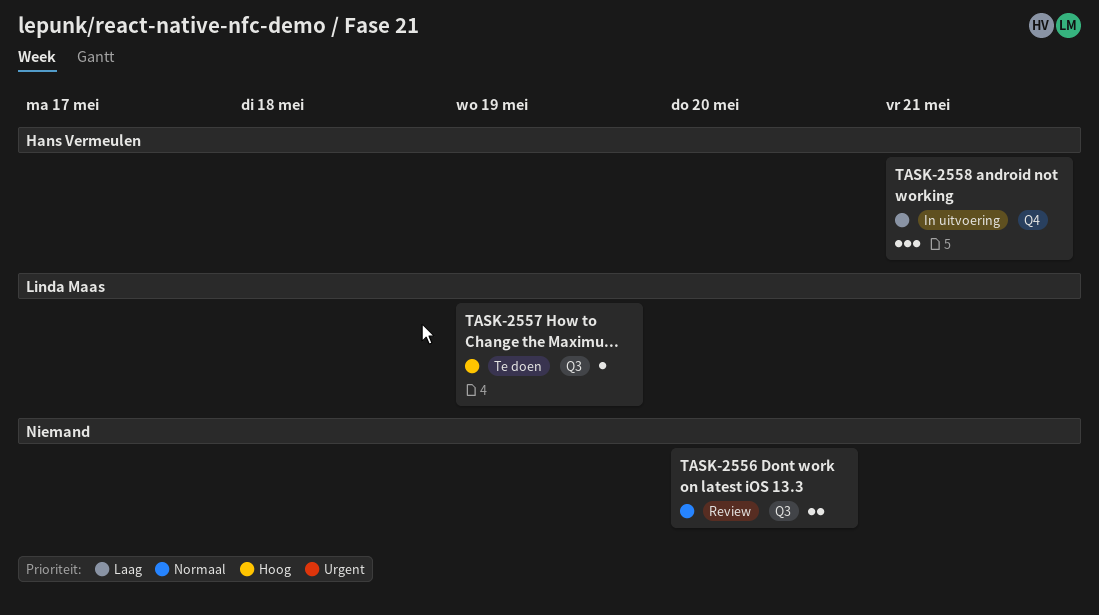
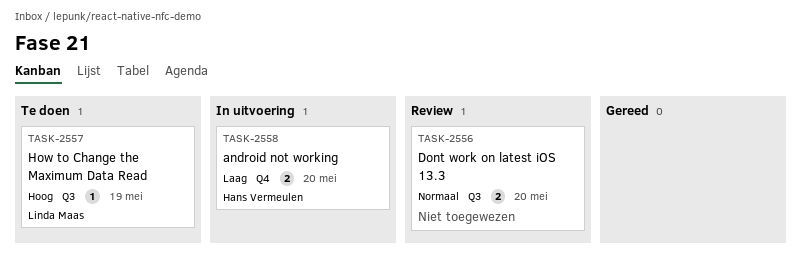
TASK-2558, estimate: 3 -> 2
TASK-2558, due: May 21 -> May 20

